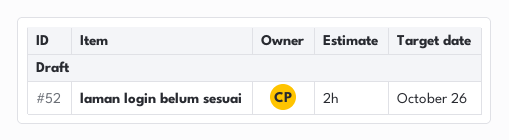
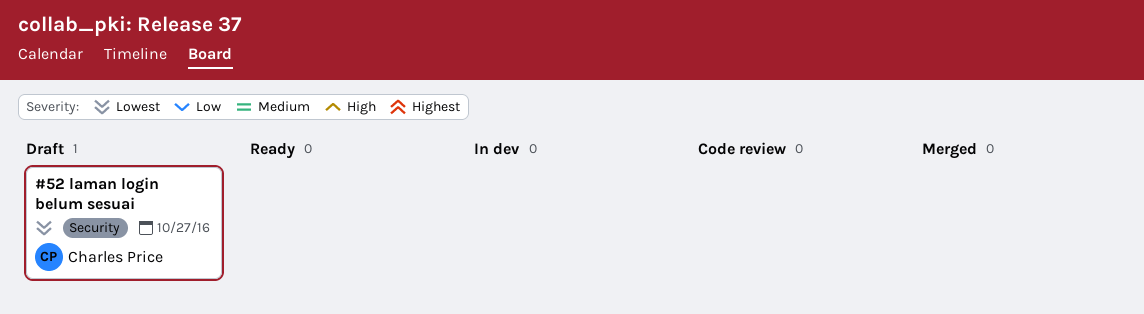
#52, due: Oct 26 -> Oct 27

